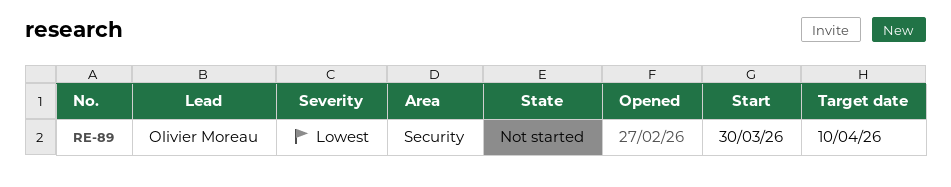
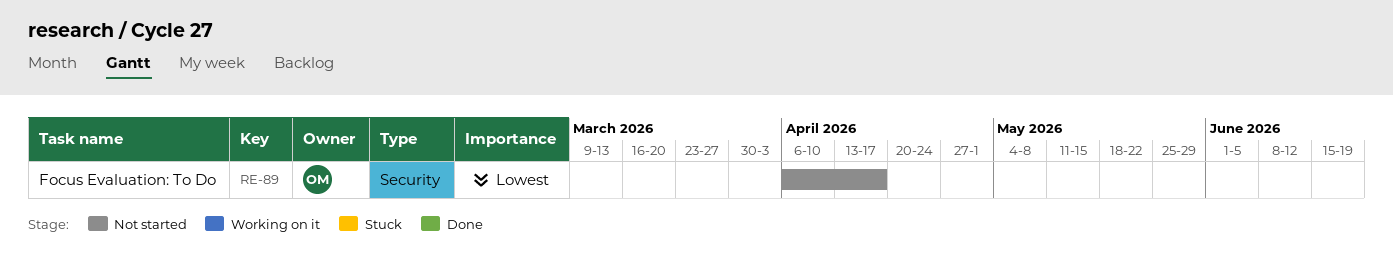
RE-89, start: Mar 30 -> Apr 6
RE-89, due: Apr 10 -> Apr 17

